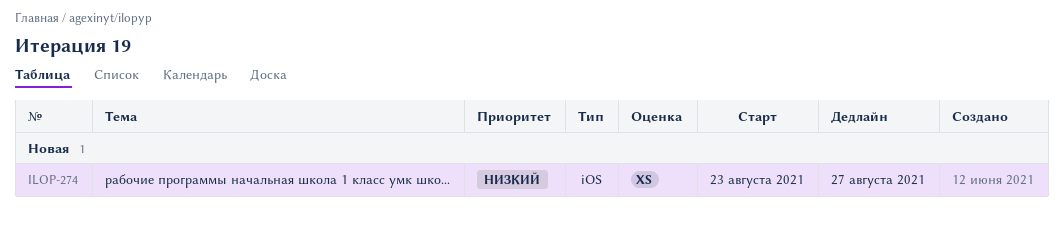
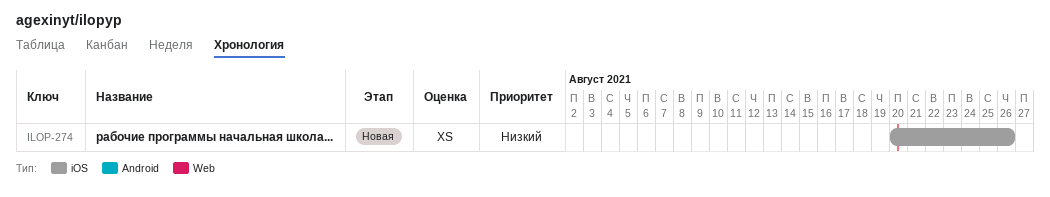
ILOP-274, start: Aug 23 -> Aug 20
ILOP-274, due: Aug 27 -> Aug 26

